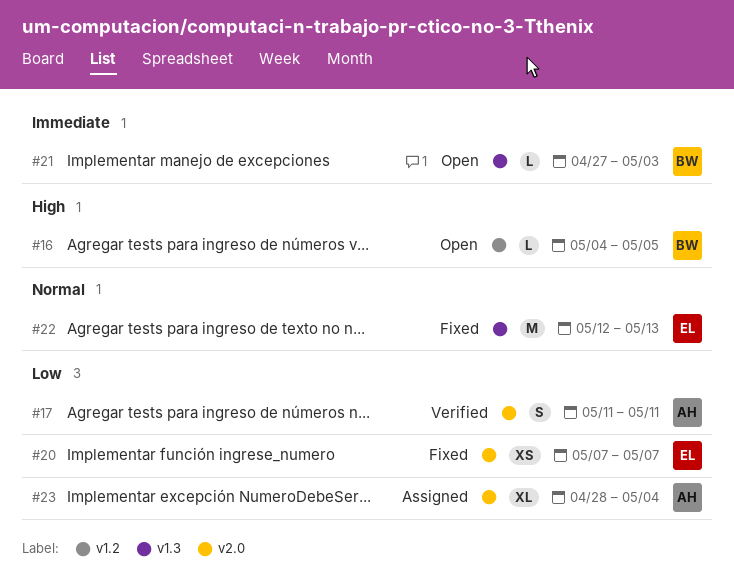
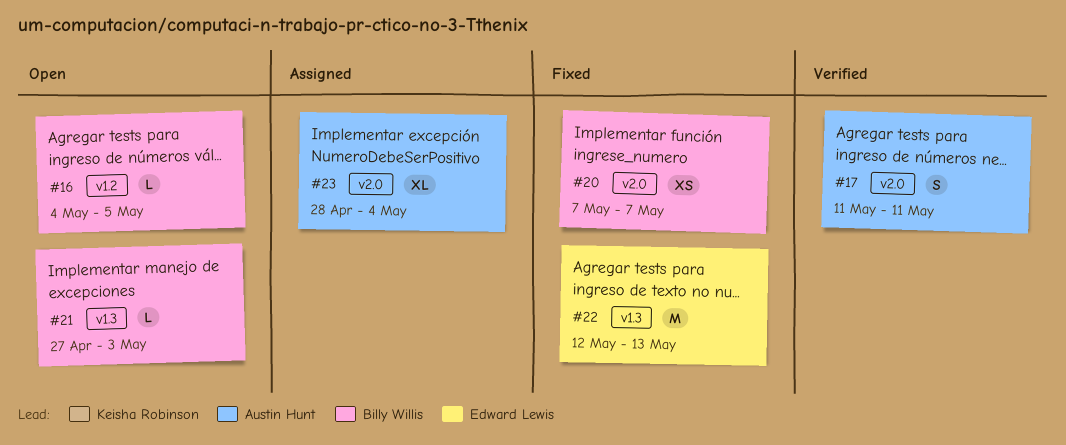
#20, owner: Edward Lewis -> Billy Willis

